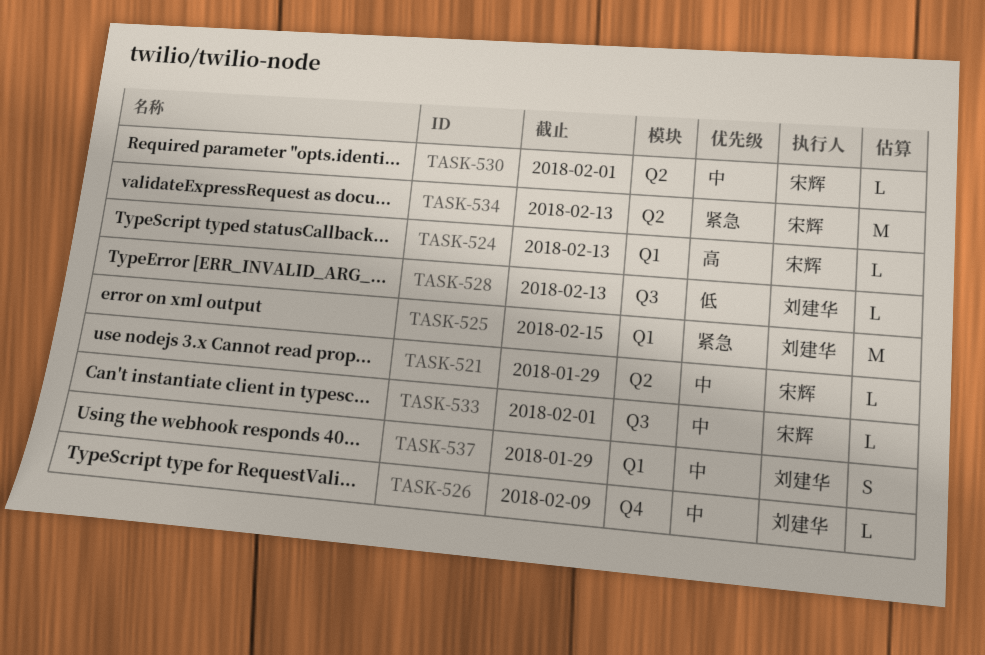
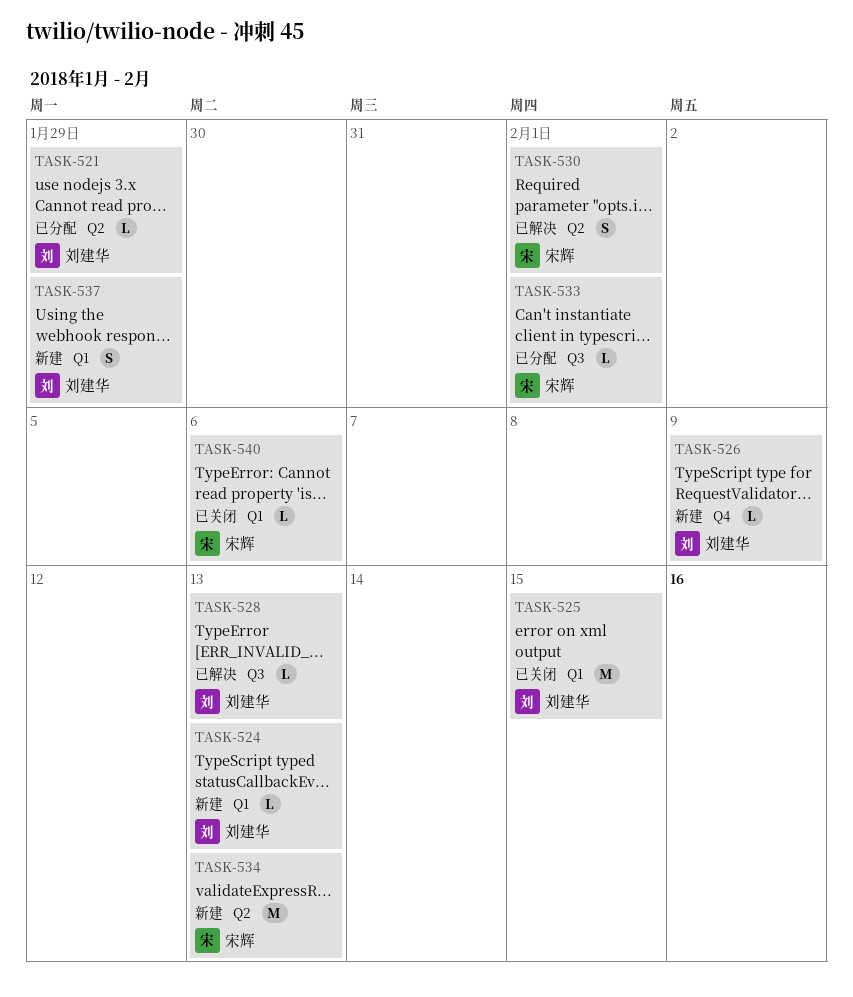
TASK-521, owner: 宋辉 -> 刘建华
TASK-524, owner: 宋辉 -> 刘建华
TASK-530, estimate: L -> S
TASK-540: none -> present

